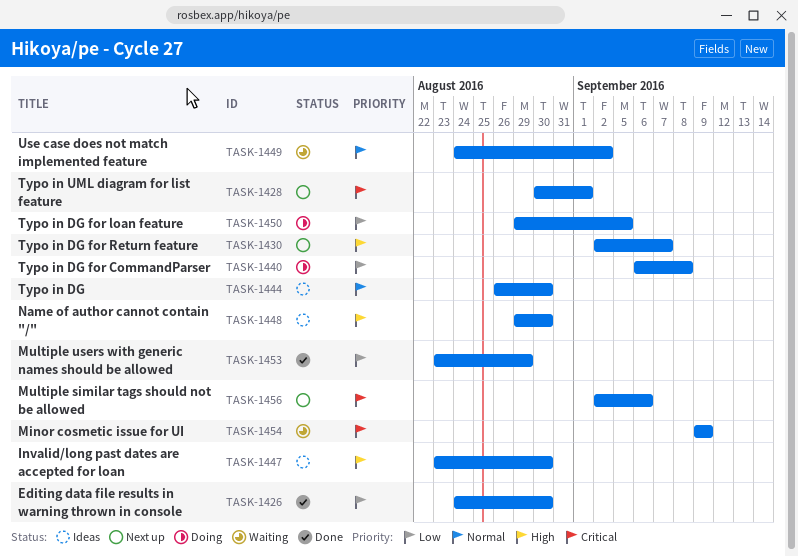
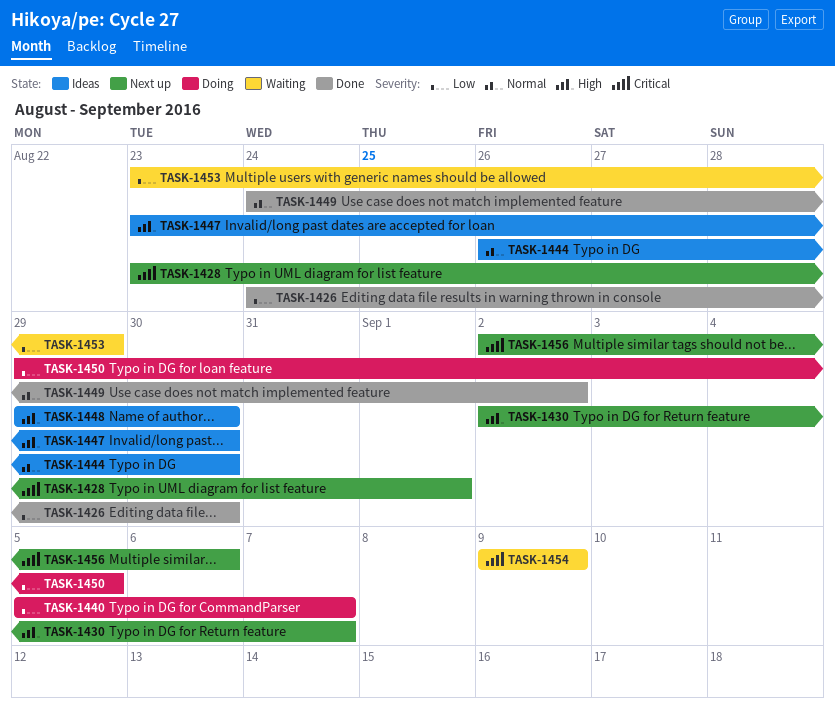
TASK-1428, start: Aug 30 -> Aug 23
TASK-1440, start: Sep 6 -> Sep 5
TASK-1440, due: Sep 8 -> Sep 7
TASK-1449, status: Waiting -> Done
TASK-1453, status: Done -> Waiting

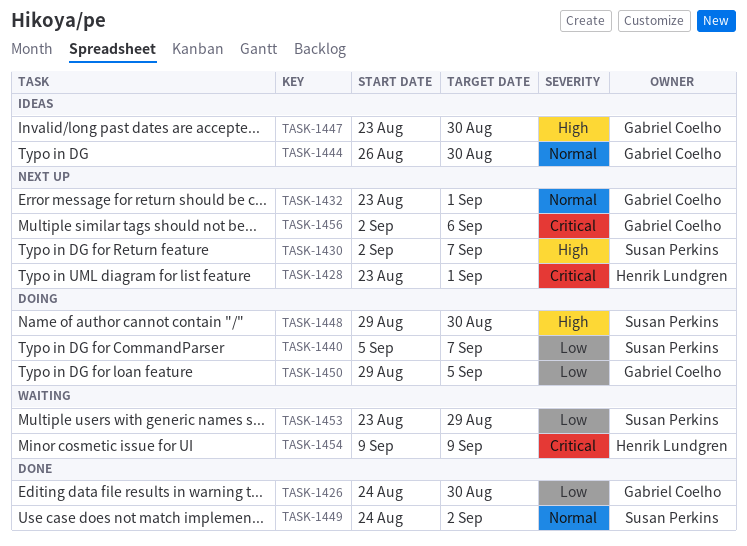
TASK-1432: none -> present
TASK-1448, status: Ideas -> Doing

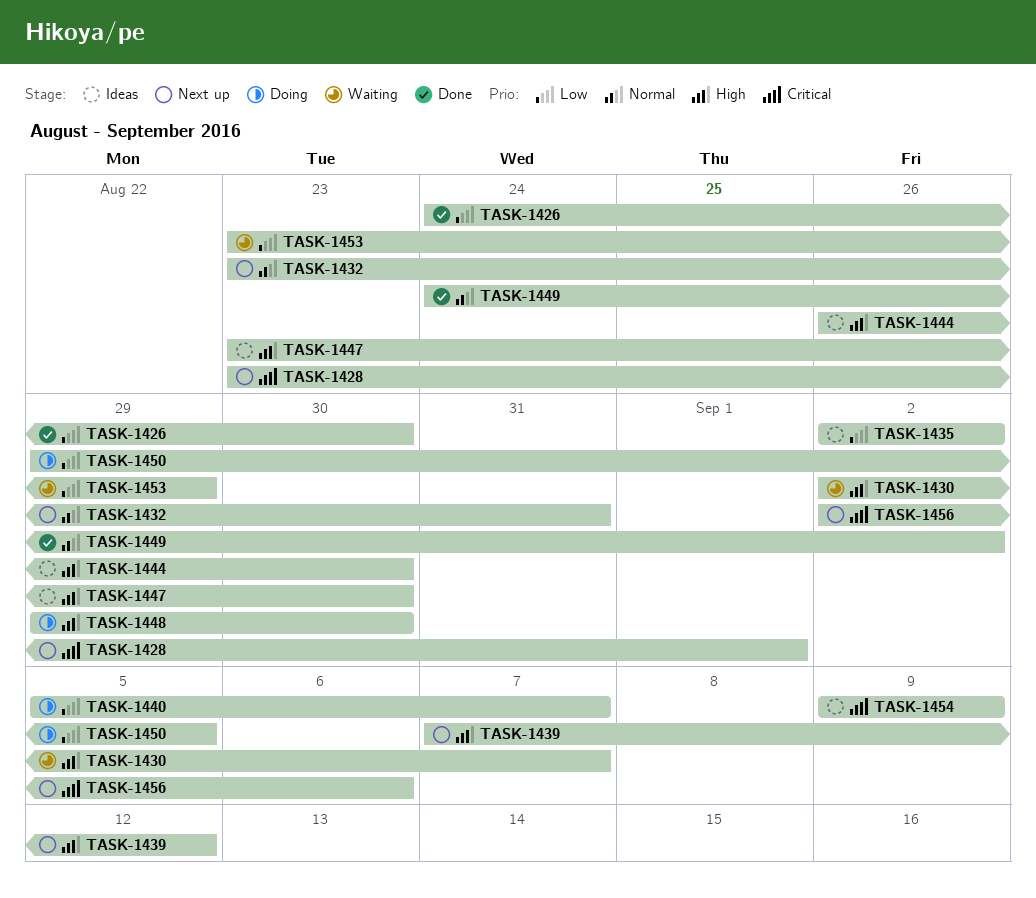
TASK-1430, status: Next up -> Waiting
TASK-1432, due: Sep 1 -> Aug 31
TASK-1435: none -> present
TASK-1439: none -> present
TASK-1444, priority: Normal -> High
TASK-1454, status: Waiting -> Ideas

